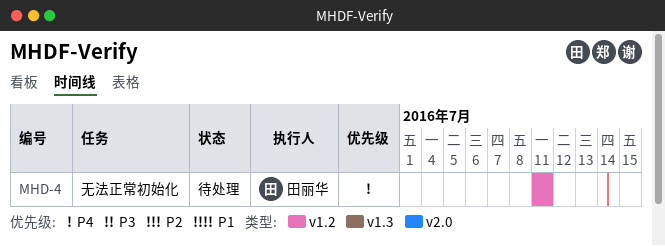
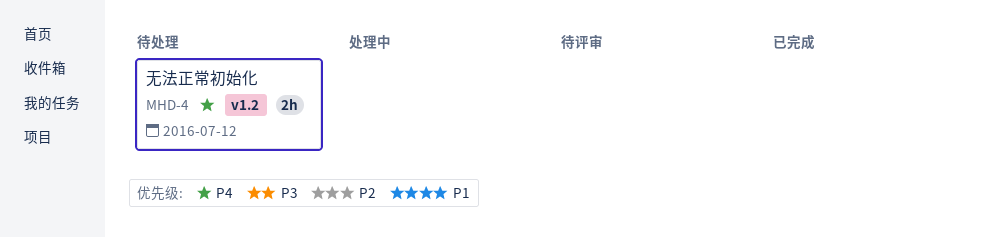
MHD-4, due: Jul 11 -> Jul 12

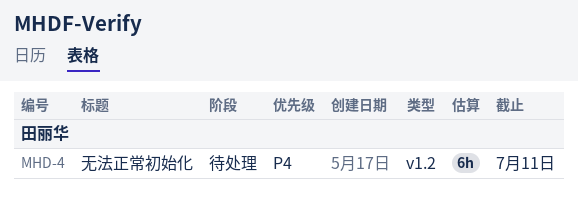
MHD-4, estimate: 2h -> 6h
MHD-4, due: Jul 12 -> Jul 11

